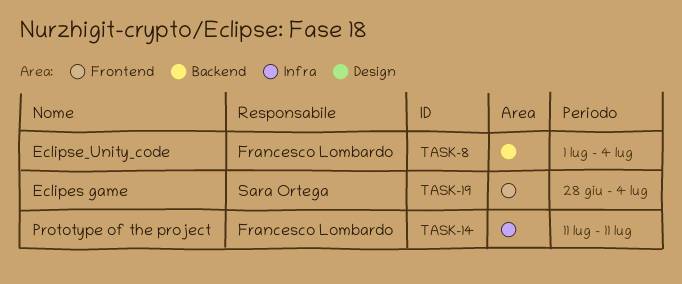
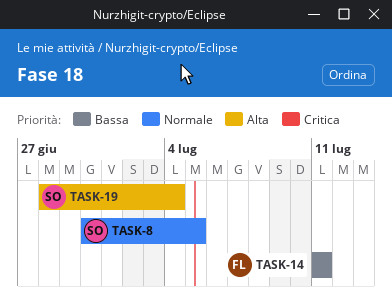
TASK-8, owner: Francesco Lombardo -> Sara Ortega
TASK-8, start: Jul 1 -> Jun 30
TASK-8, due: Jul 4 -> Jul 5

